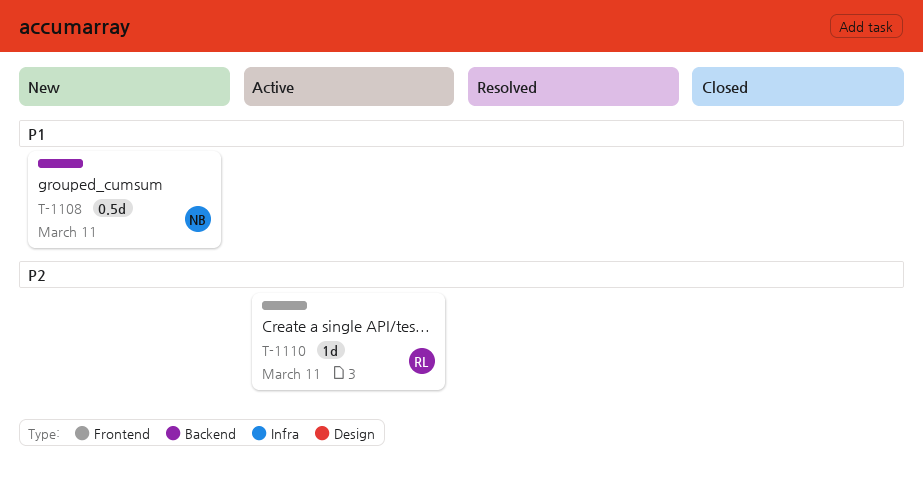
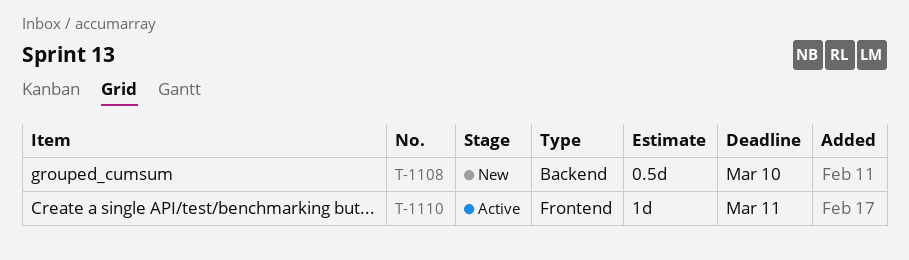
T-1108, due: Mar 11 -> Mar 10

